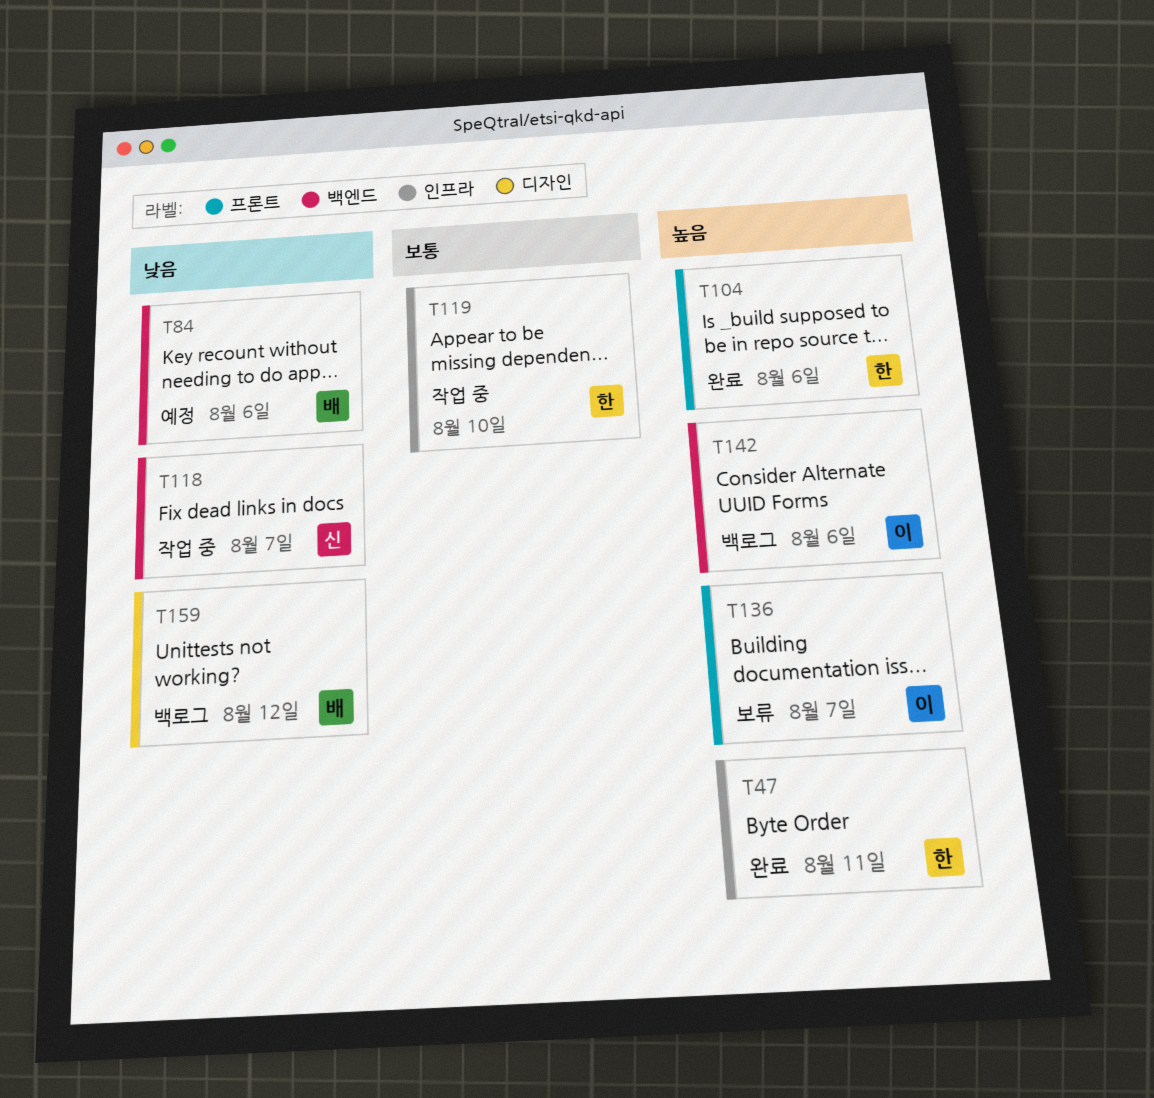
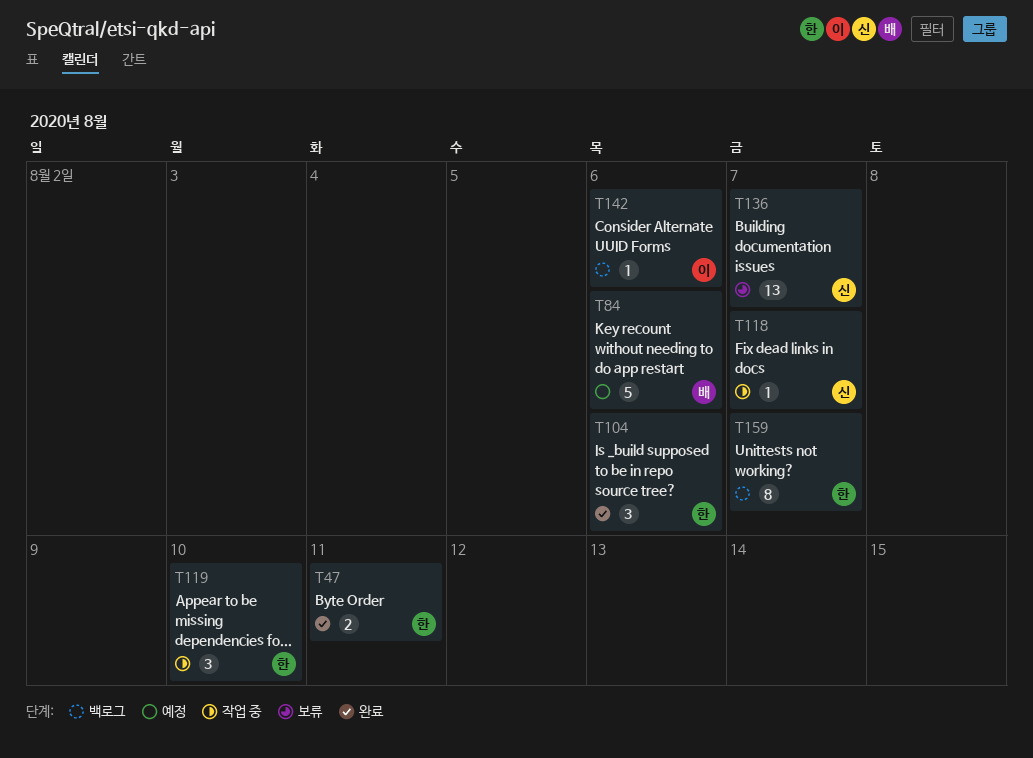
T136, owner: 이 -> 신
T159, owner: 배 -> 한
T159, due: Aug 12 -> Aug 7

